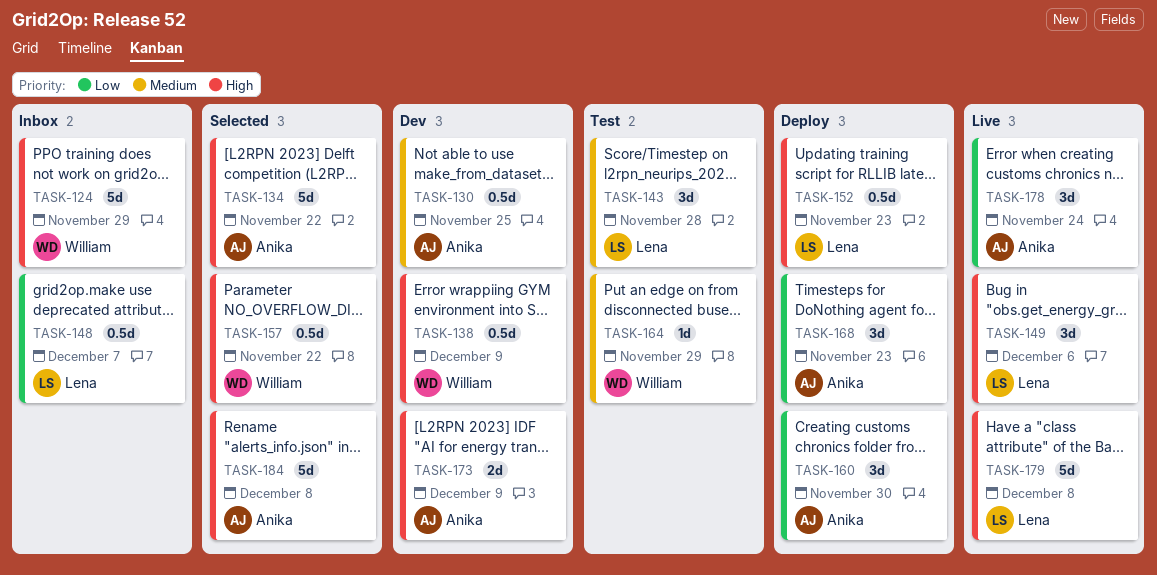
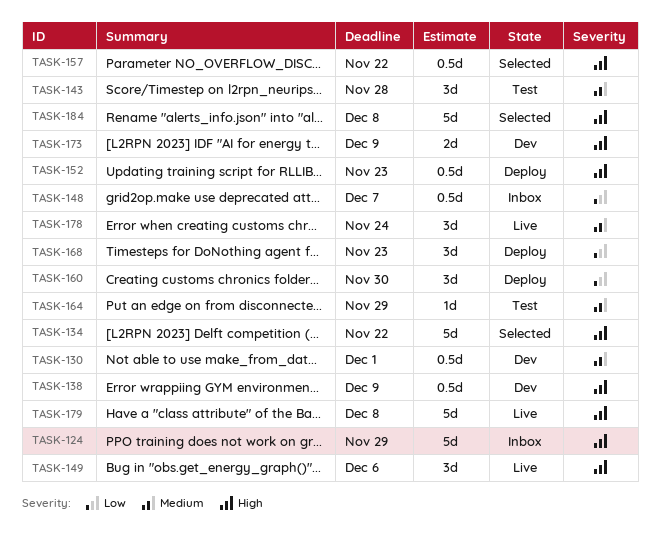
TASK-130, due: Nov 25 -> Dec 1
TASK-178, priority: Low -> Medium

